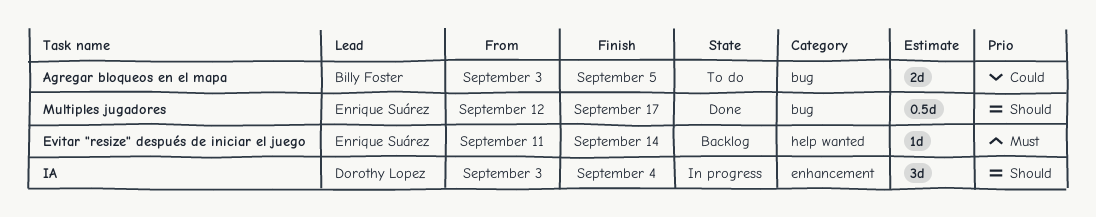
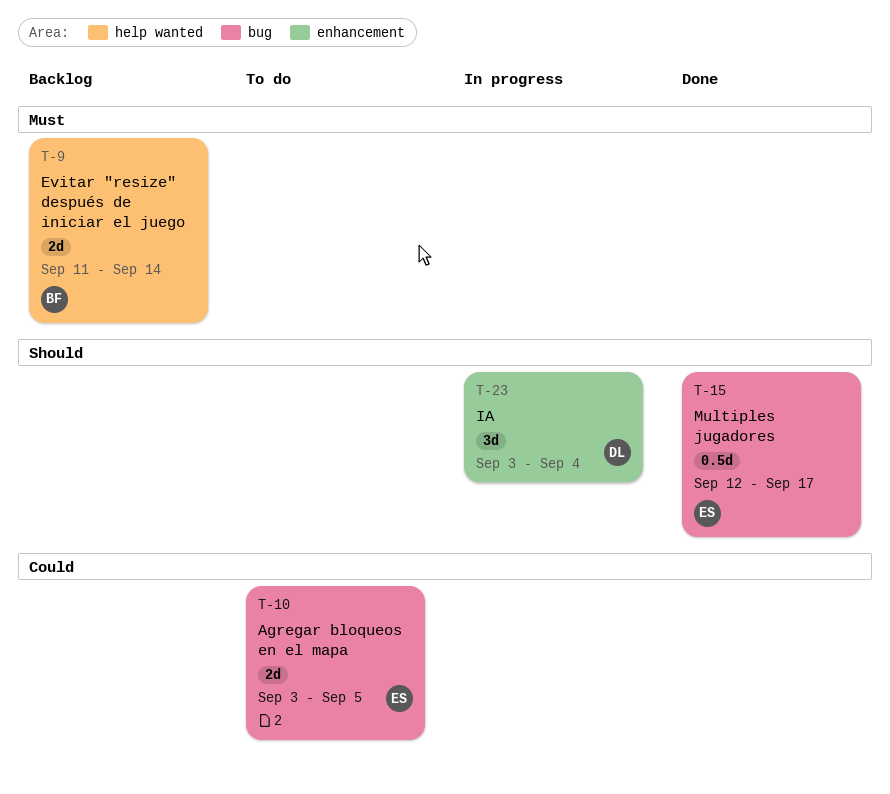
Agregar bloqueos en el mapa, owner: Billy Foster -> Enrique Suárez
Evitar "resize" después de iniciar el juego, owner: Enrique Suárez -> Billy Foster
Evitar "resize" después de iniciar el juego, estimate: 1d -> 2d

